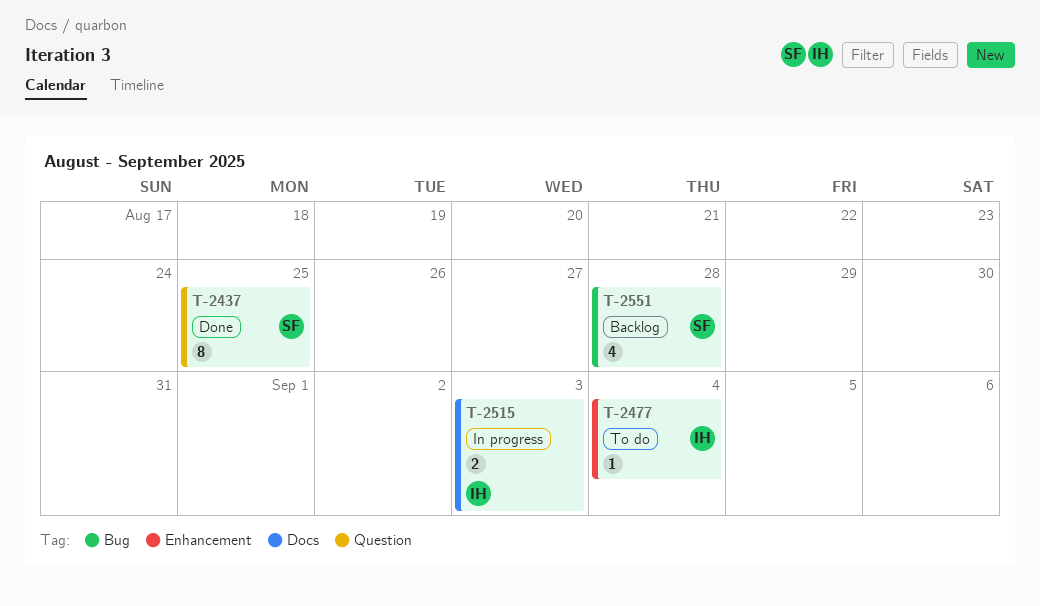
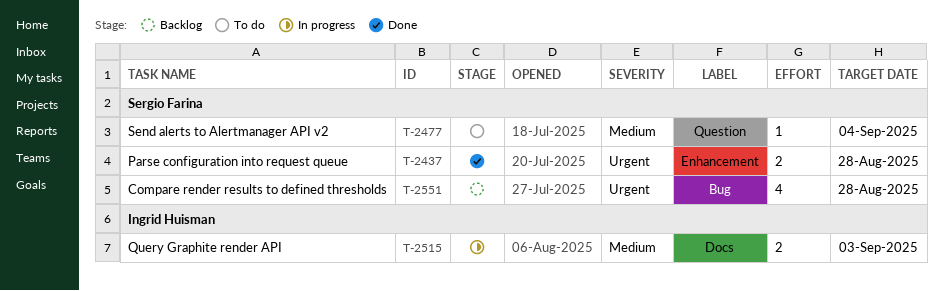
T-2437, label: Question -> Enhancement
T-2437, estimate: 8 -> 2
T-2437, due: Aug 25 -> Aug 28
T-2477, owner: Ingrid Huisman -> Sergio Farina
T-2477, label: Enhancement -> Question

